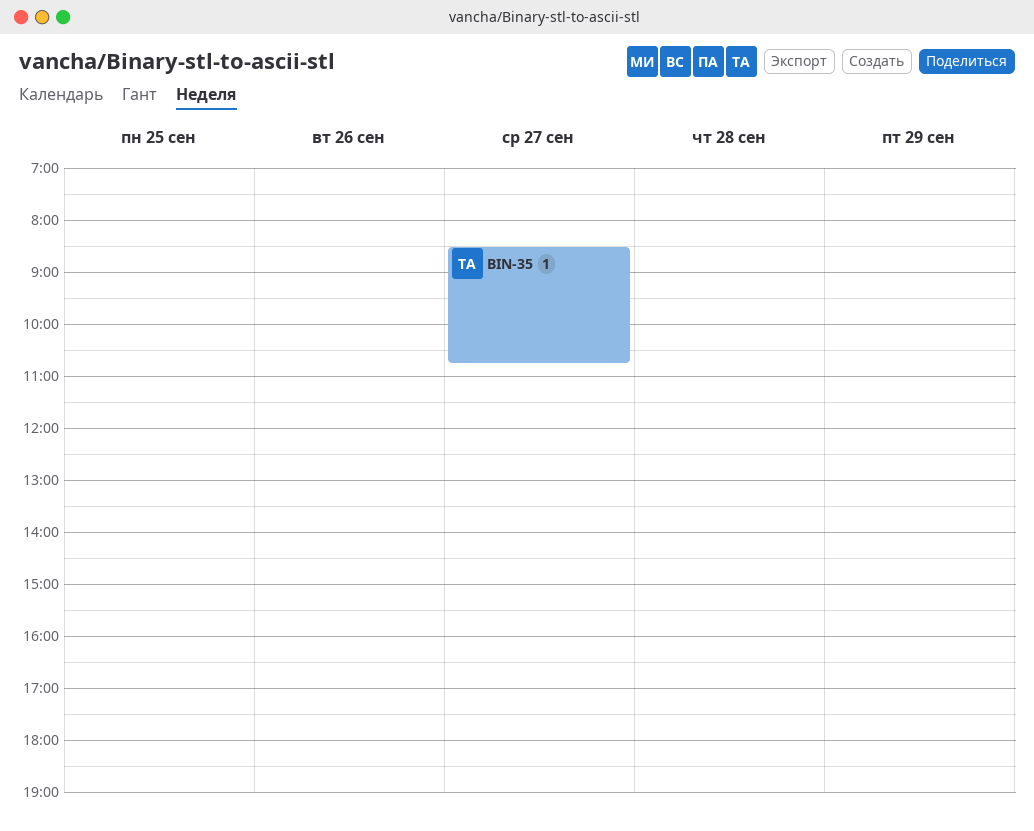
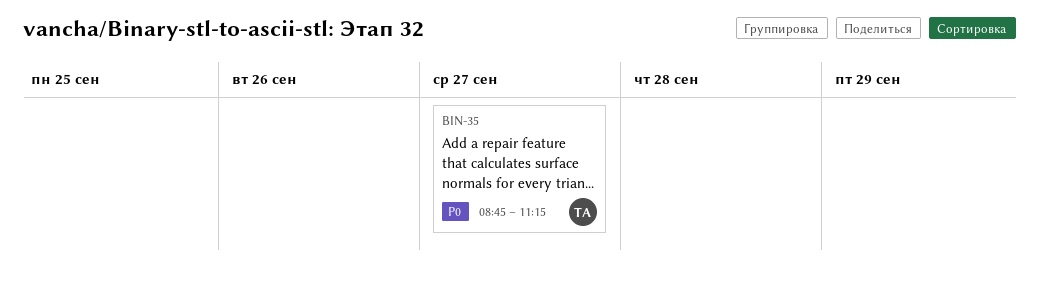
BIN-35, begins: 08:30 -> 08:45
BIN-35, ends: 10:45 -> 11:15

